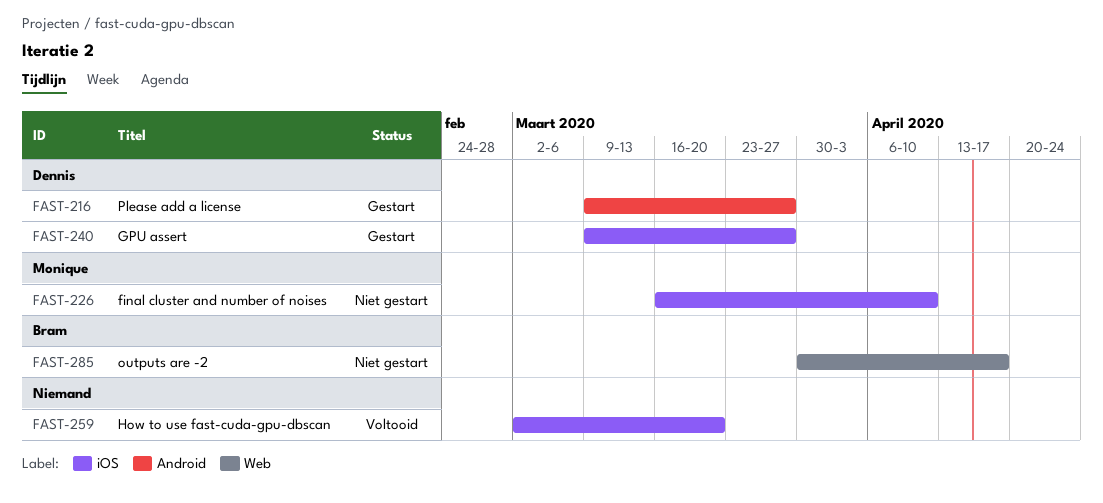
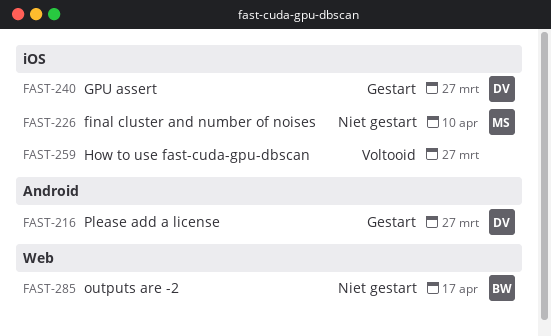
FAST-259, due: Mar 20 -> Mar 27

